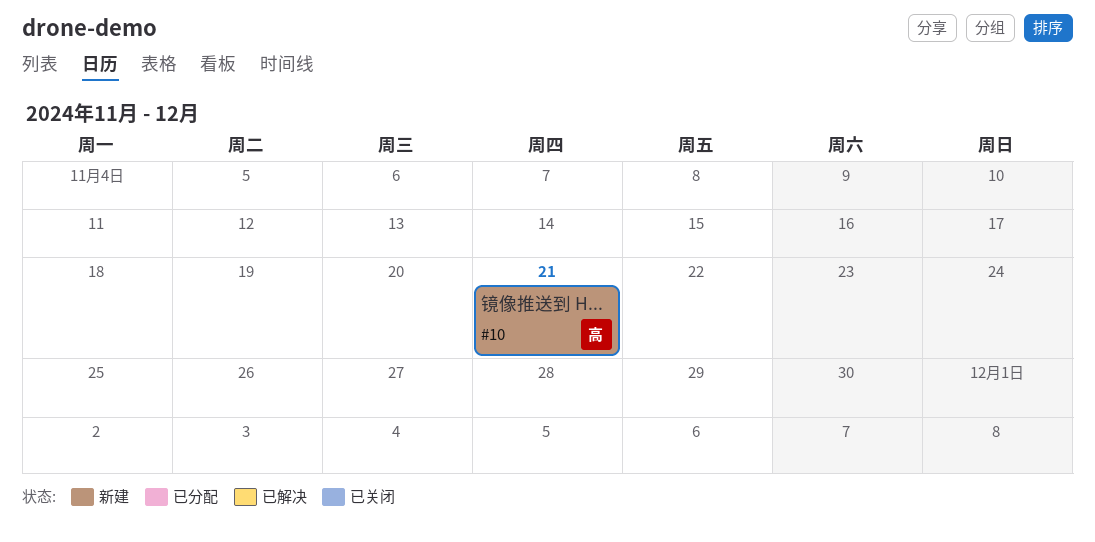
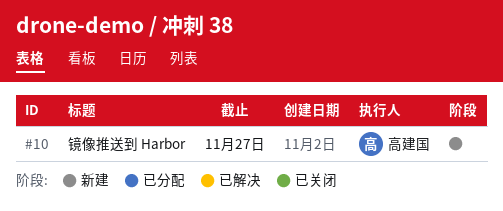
#10, due: Nov 21 -> Nov 27

